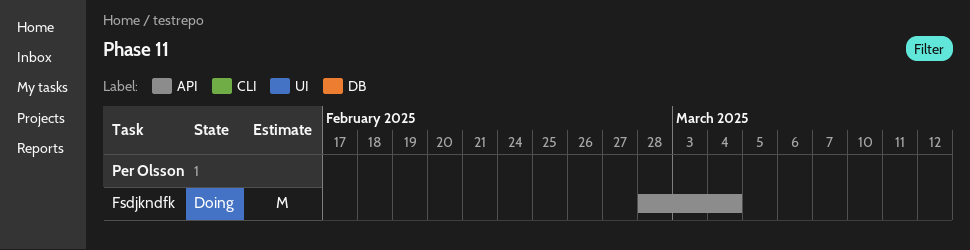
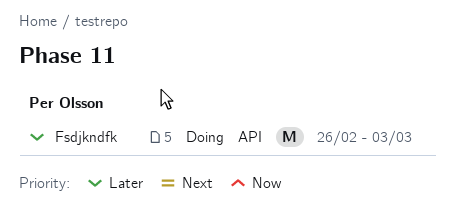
Fsdjkndfk, start: Feb 28 -> Feb 26
Fsdjkndfk, due: Mar 4 -> Mar 3

